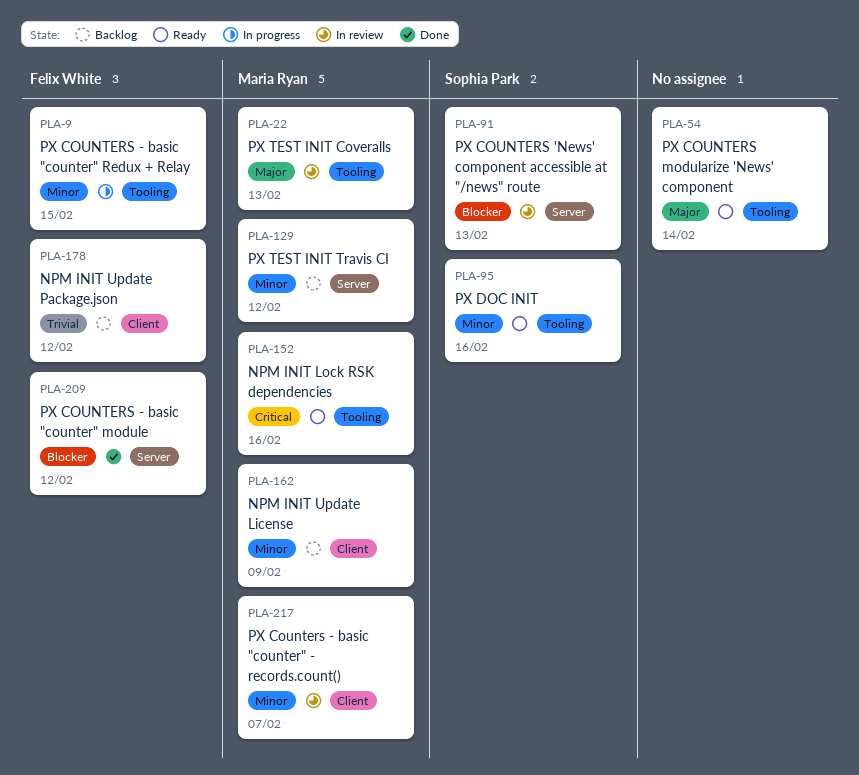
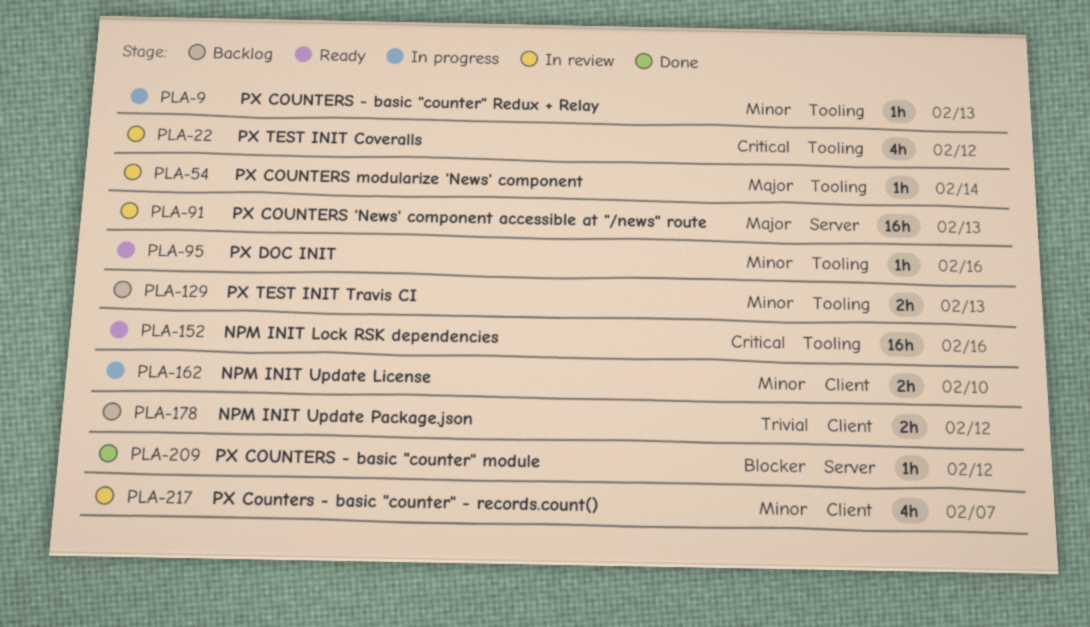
PLA-9, due: Feb 15 -> Feb 13
PLA-22, priority: Major -> Critical
PLA-22, due: Feb 13 -> Feb 12
PLA-54, status: Ready -> In review
PLA-91, priority: Blocker -> Major
PLA-129, label: Server -> Tooling
PLA-129, due: Feb 12 -> Feb 13
PLA-162, status: Backlog -> In progress
PLA-162, due: Feb 9 -> Feb 10

